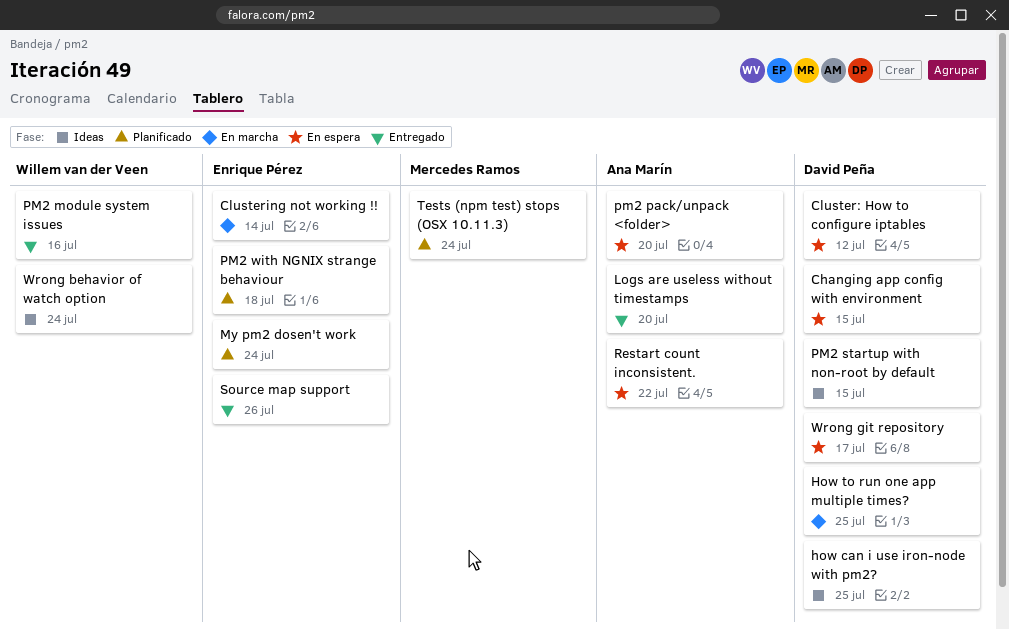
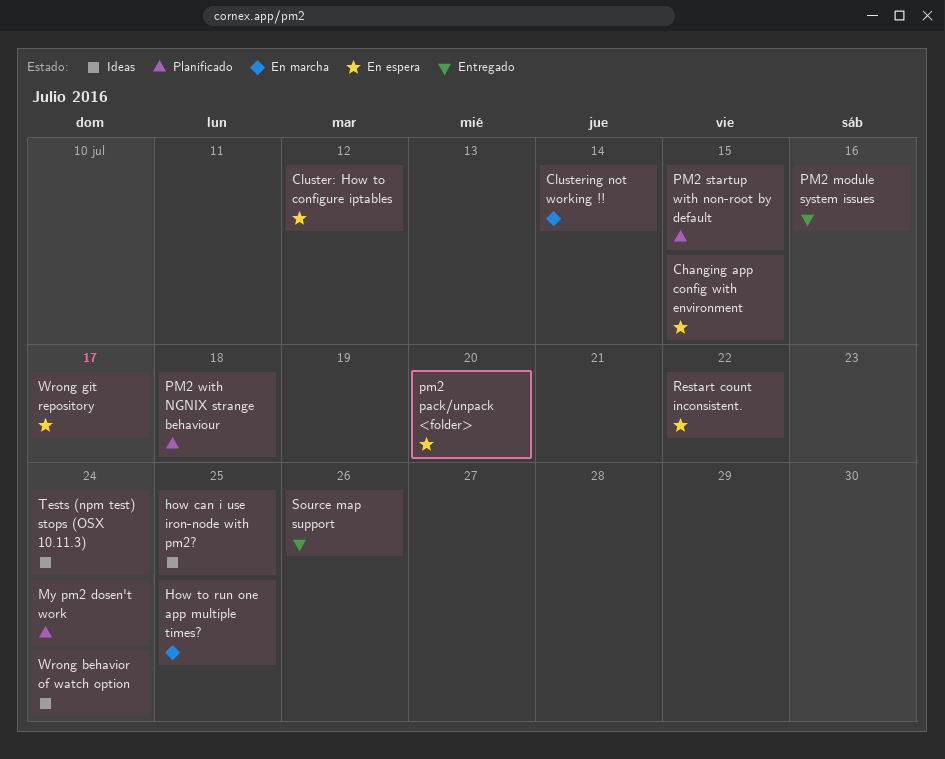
Logs are useless without timestamps: present -> none
PM2 startup with non-root by default, status: Ideas -> Planificado
Tests (npm test) stops (OSX 10.11.3), status: Planificado -> Ideas

